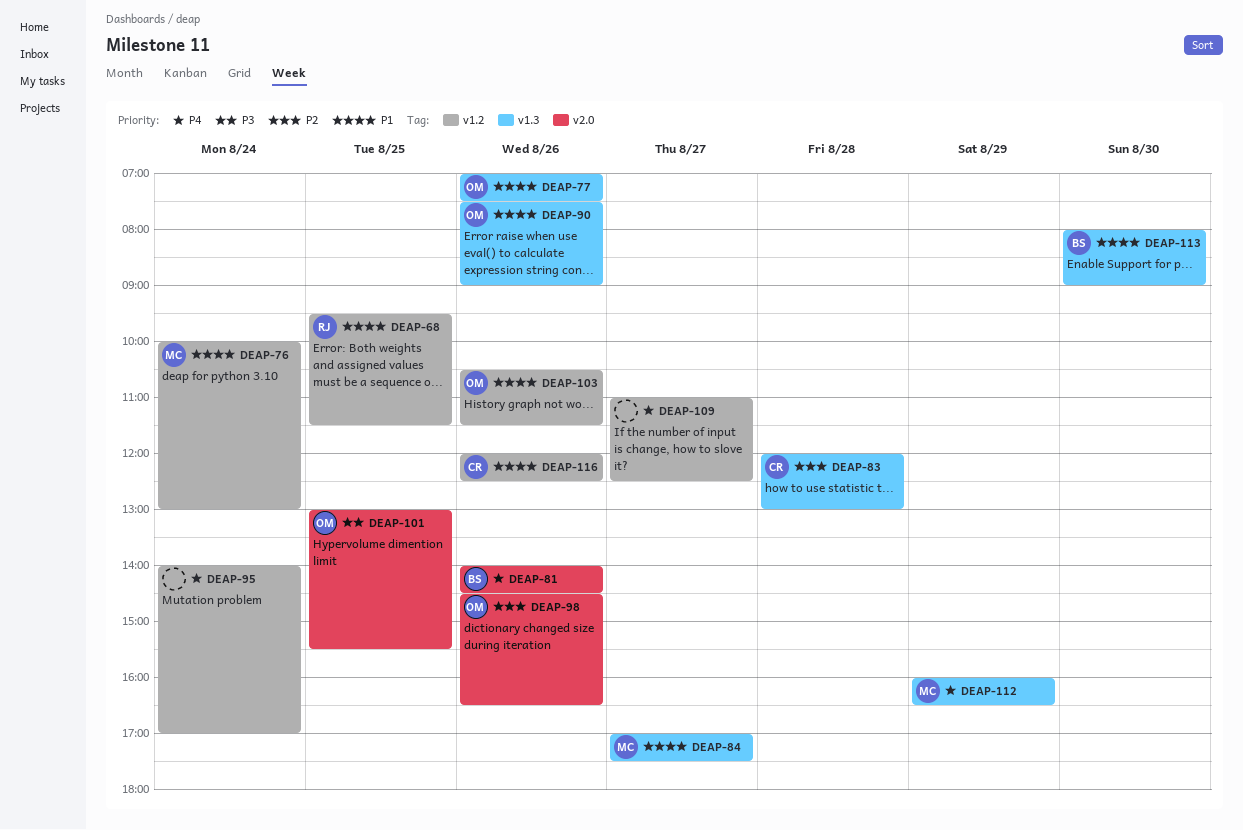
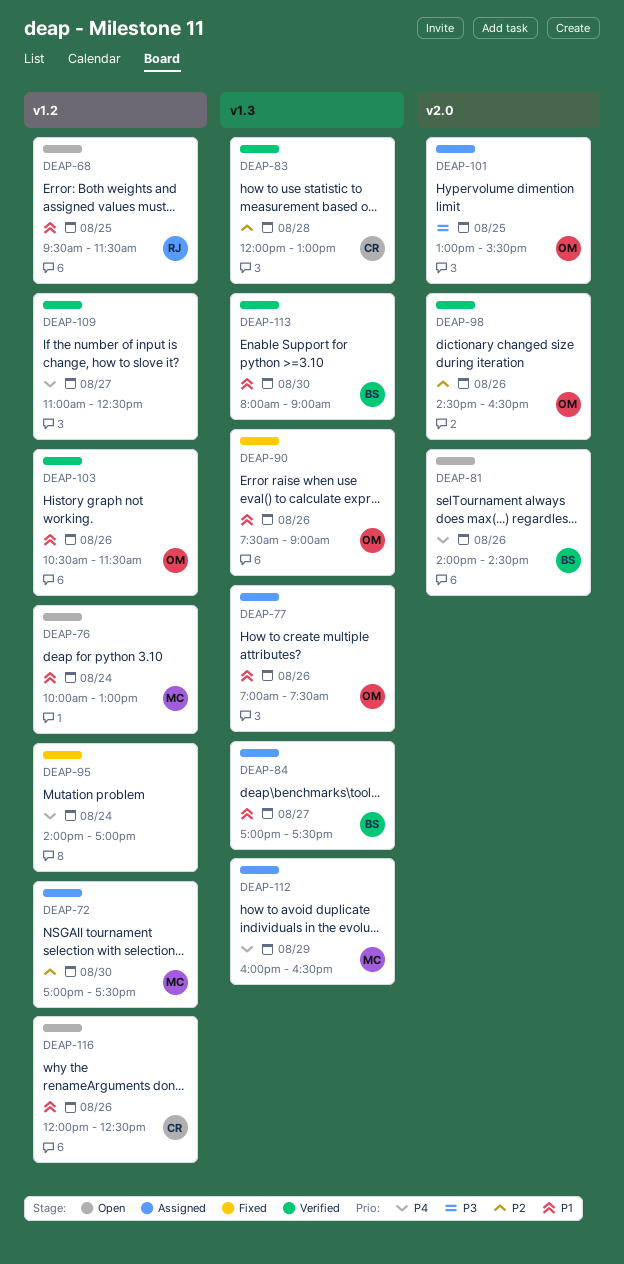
DEAP-72: none -> present
DEAP-84, owner: MC -> BS

